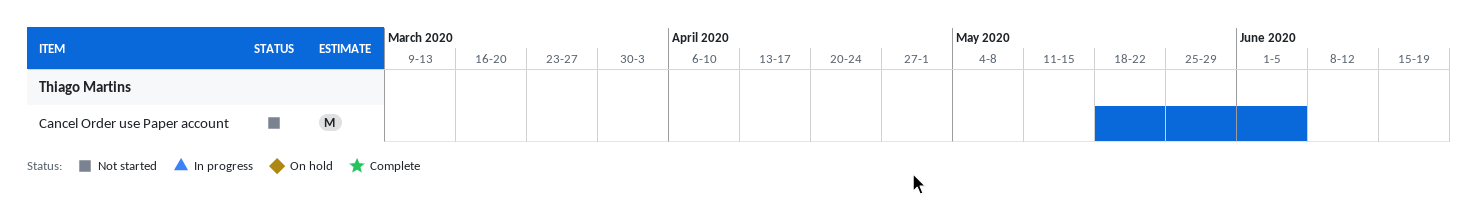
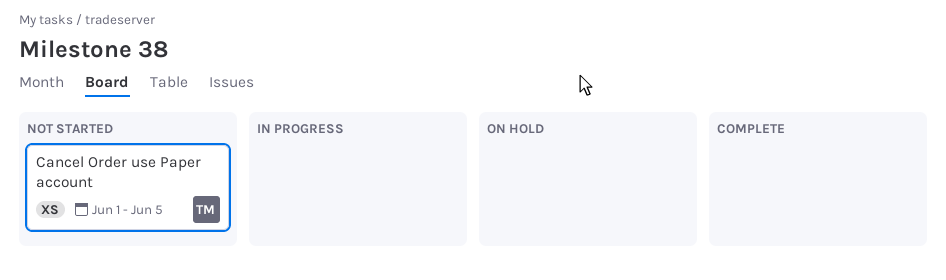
Cancel Order use Paper account, estimate: M -> XS
Cancel Order use Paper account, start: May 18 -> Jun 1

